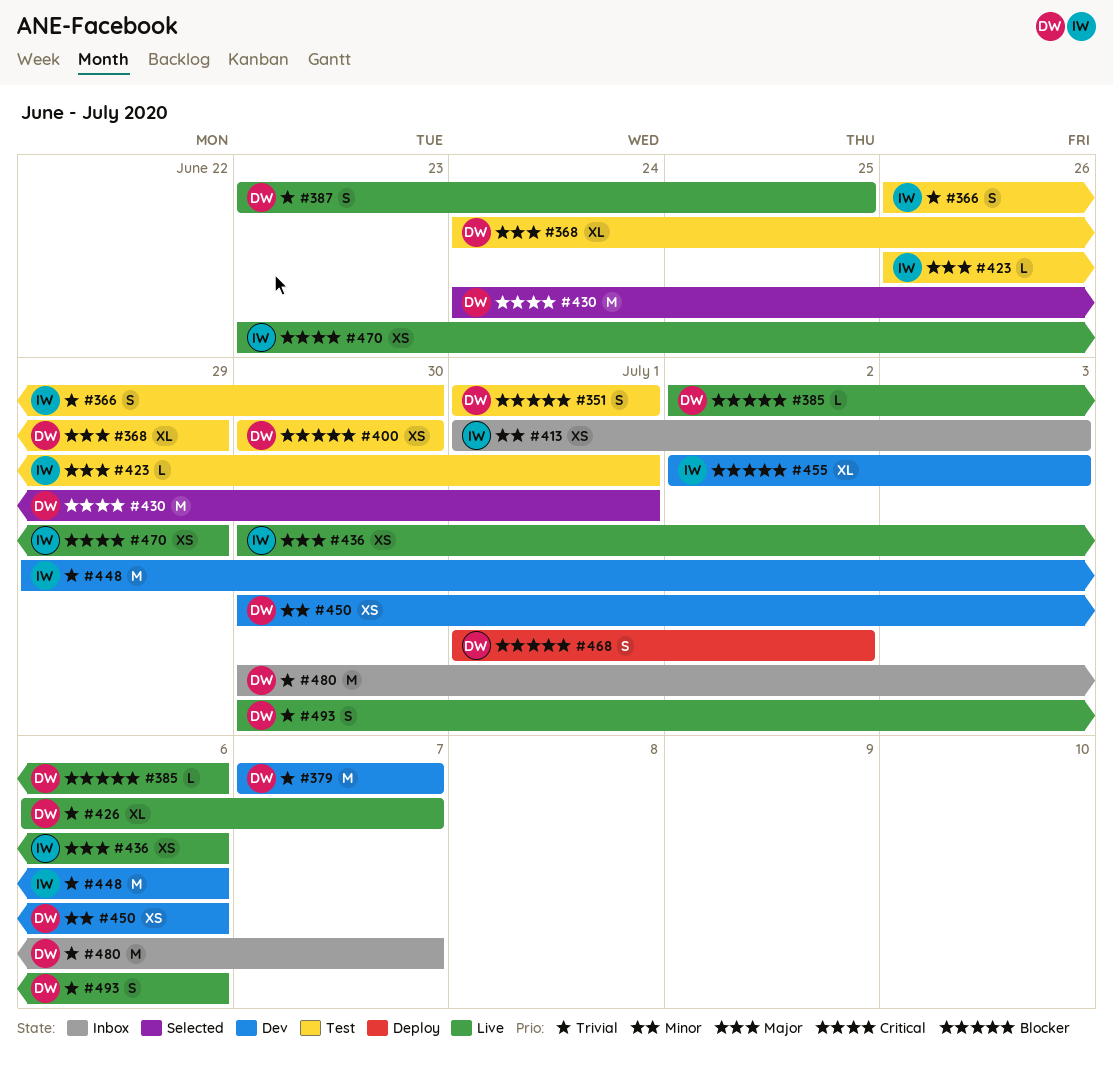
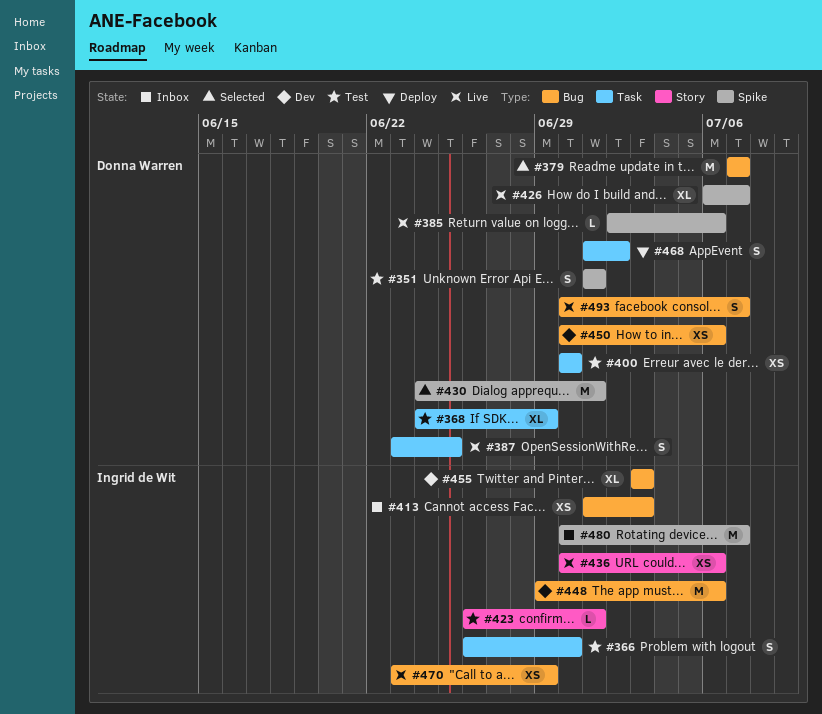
#379, status: Dev -> Selected
#455, start: Jul 2 -> Jul 3
#480, owner: Donna Warren -> Ingrid de Wit
#493, due: Jul 6 -> Jul 7

